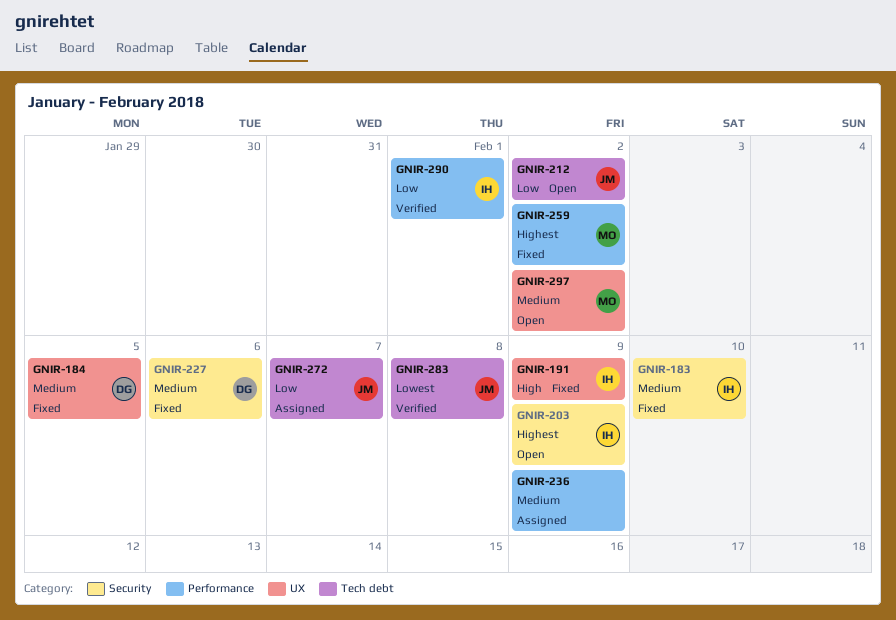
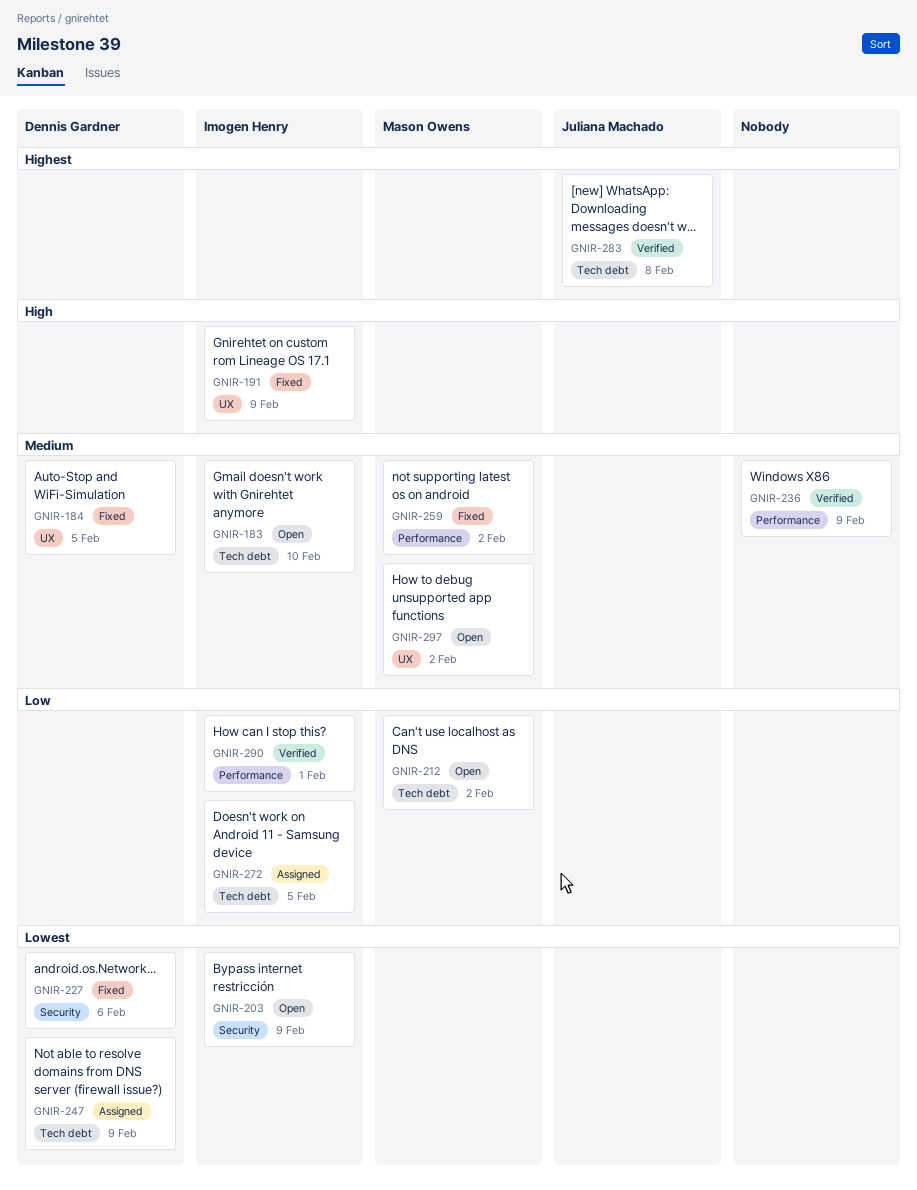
GNIR-183, status: Fixed -> Open
GNIR-183, label: Security -> Tech debt
GNIR-203, priority: Highest -> Lowest
GNIR-212, owner: Juliana Machado -> Mason Owens
GNIR-227, priority: Medium -> Lowest
GNIR-236, status: Assigned -> Verified
GNIR-247: none -> present
GNIR-259, priority: Highest -> Medium
GNIR-272, owner: Juliana Machado -> Imogen Henry
GNIR-272, due: Feb 7 -> Feb 5
GNIR-283, priority: Lowest -> Highest

